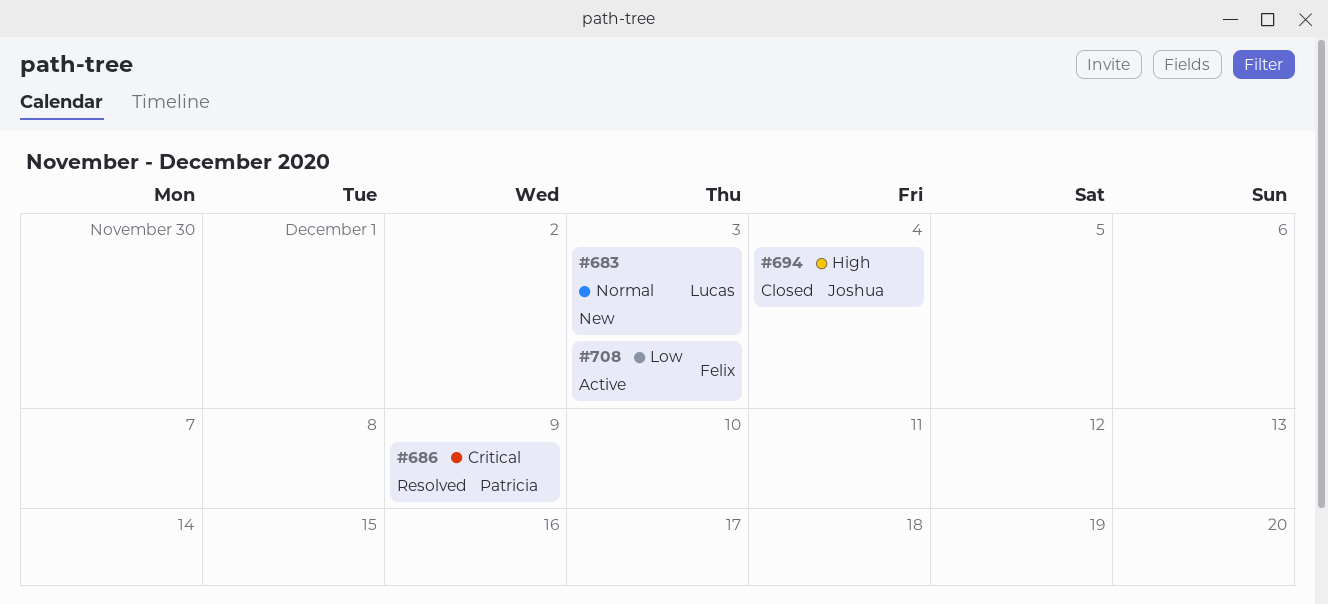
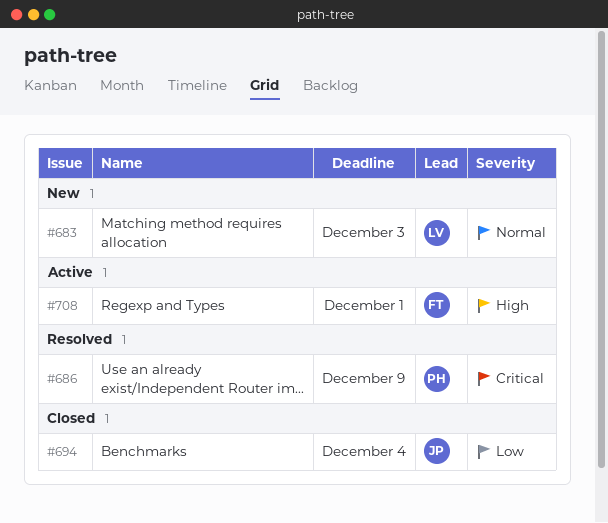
#694, priority: High -> Low
#708, priority: Low -> High
#708, due: Dec 3 -> Dec 1

